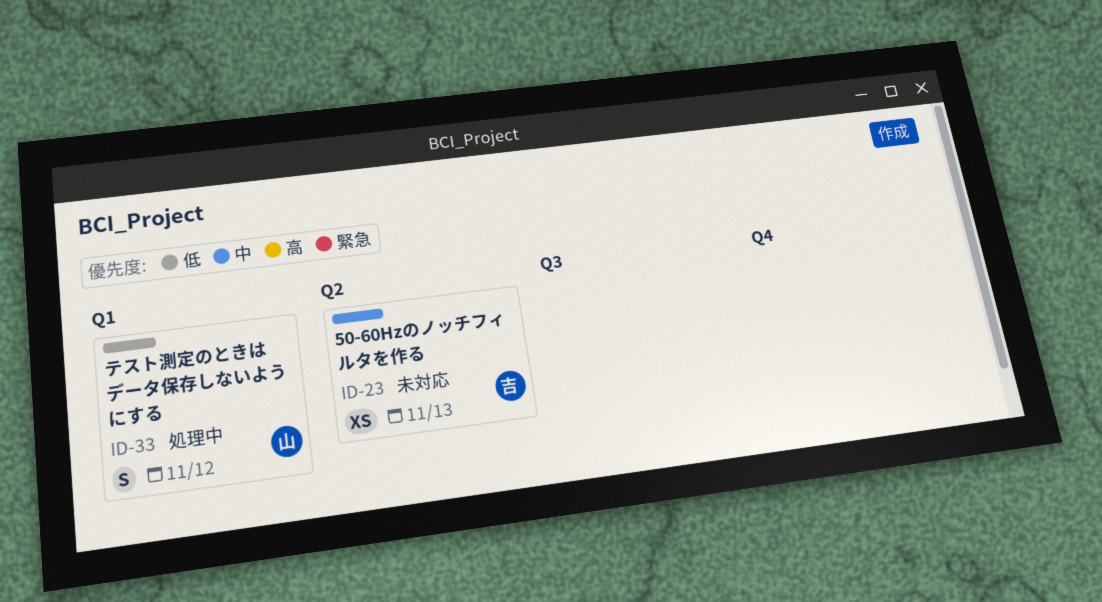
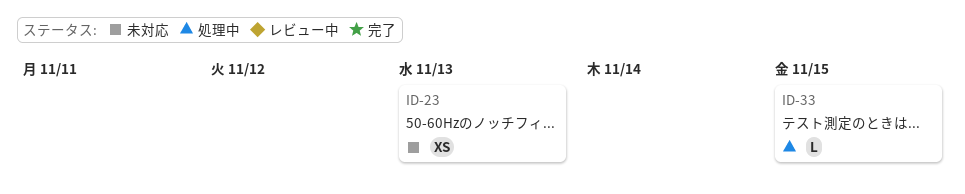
ID-33, estimate: S -> L
ID-33, due: Nov 12 -> Nov 15

